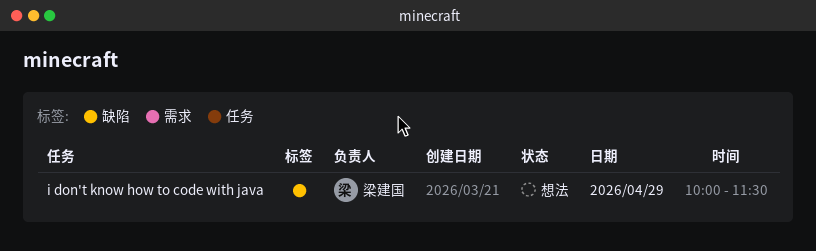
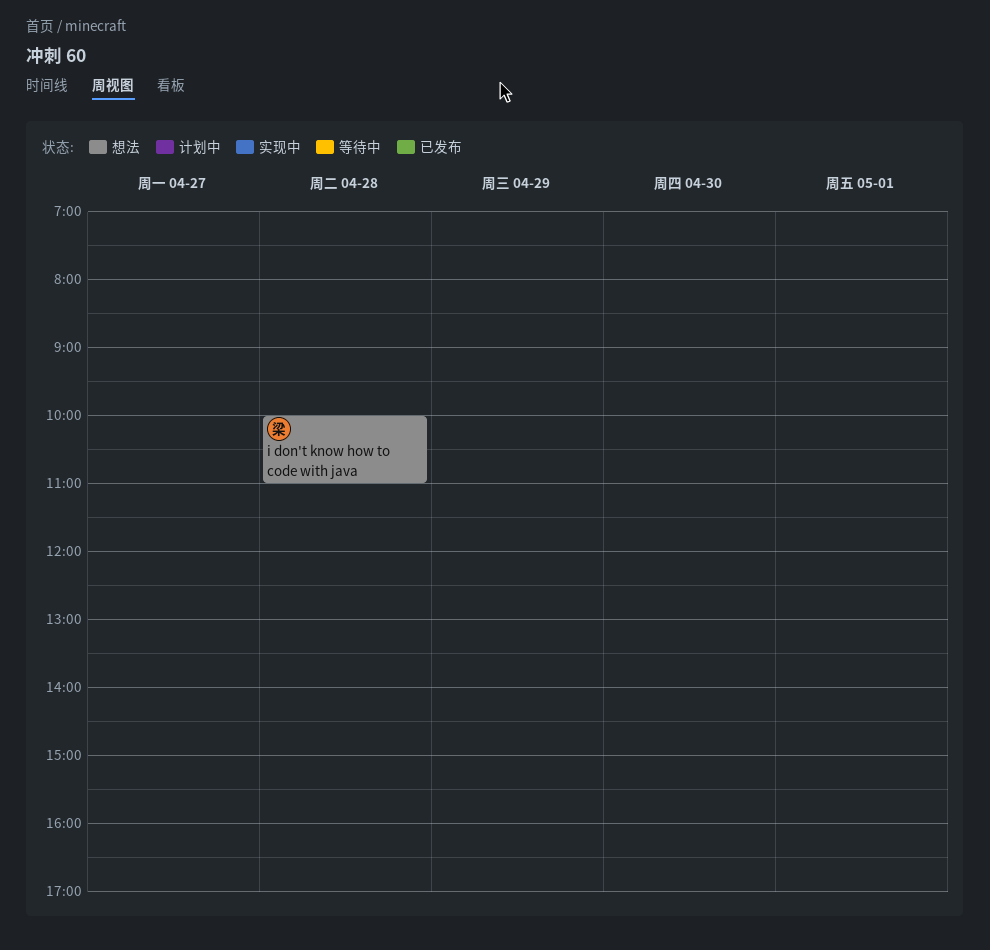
i don't know how to code with java, day: Apr 29 -> Apr 28
i don't know how to code with java, ends: 11:30 -> 11:00

